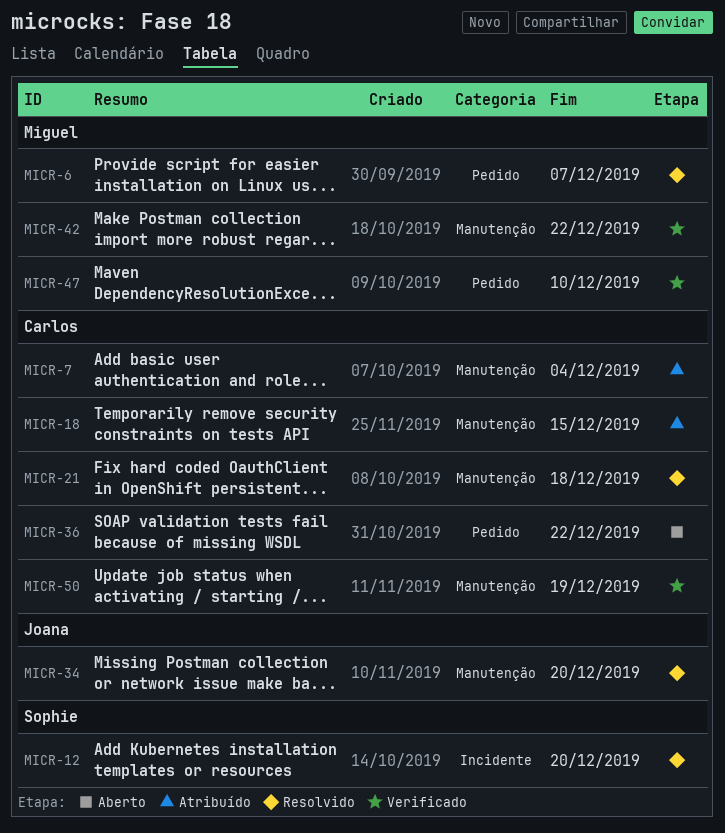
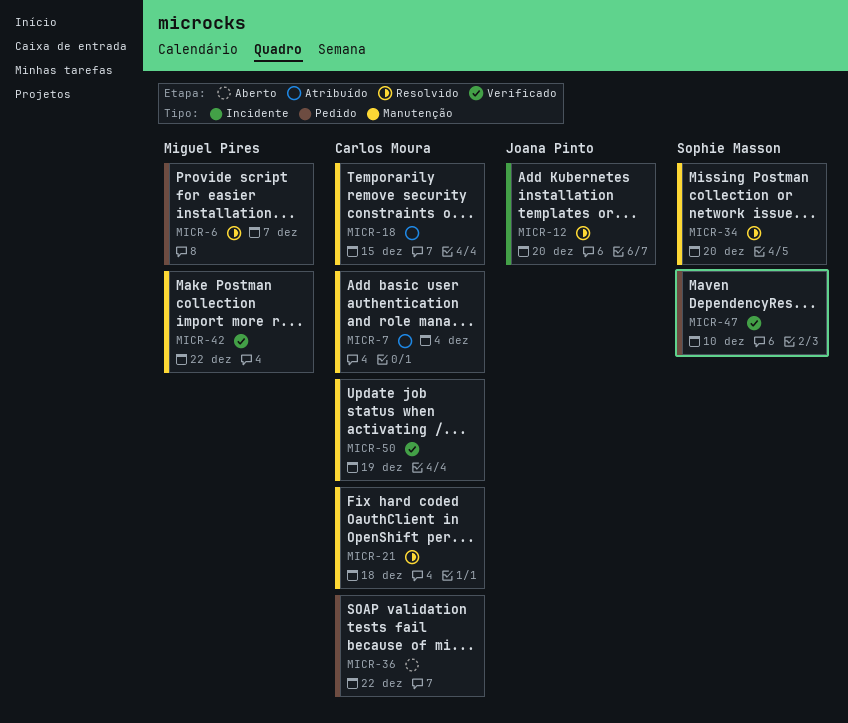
MICR-12, owner: Sophie Masson -> Joana Pinto
MICR-34, owner: Joana Pinto -> Sophie Masson
MICR-47, owner: Miguel Pires -> Sophie Masson

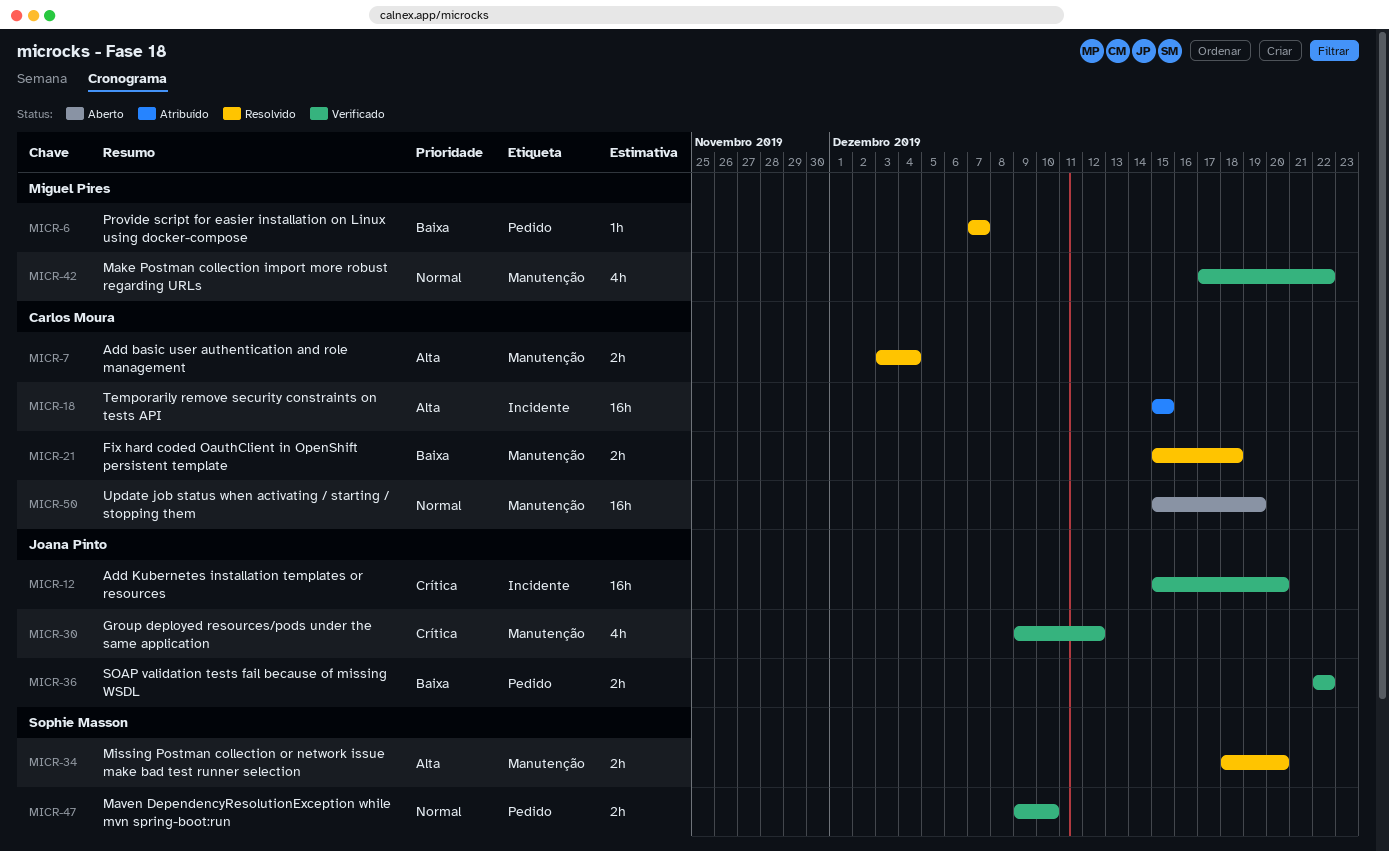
MICR-7, status: Atribuído -> Resolvido
MICR-12, status: Resolvido -> Verificado
MICR-18, label: Manutenção -> Incidente
MICR-30: none -> present
MICR-36, status: Aberto -> Verificado
MICR-36, owner: Carlos Moura -> Joana Pinto
MICR-50, status: Verificado -> Aberto

